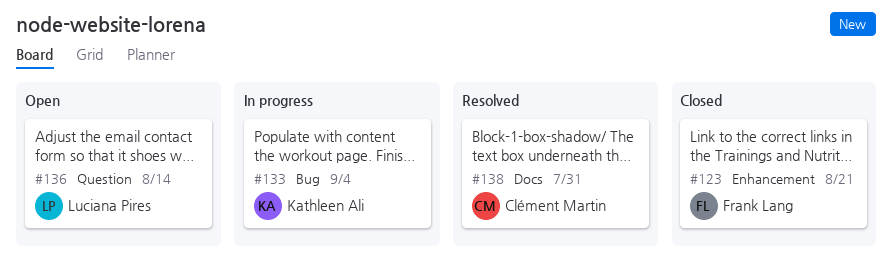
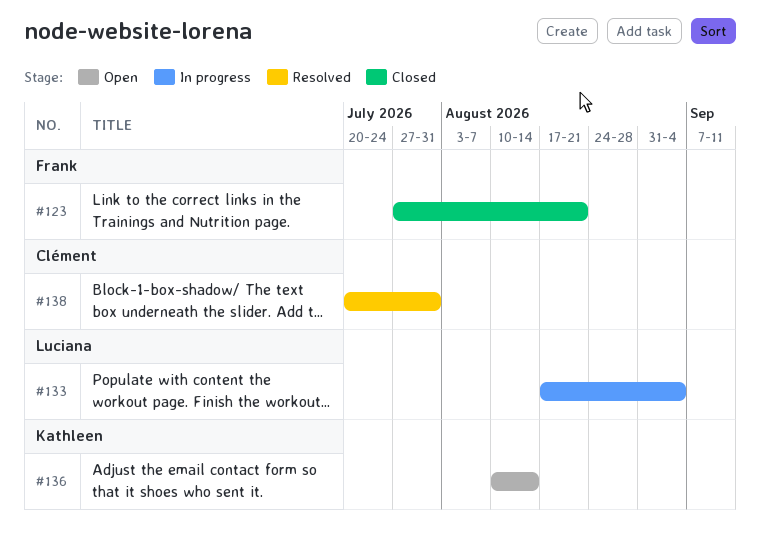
#133, owner: Kathleen Ali -> Luciana Pires
#136, owner: Luciana Pires -> Kathleen Ali

